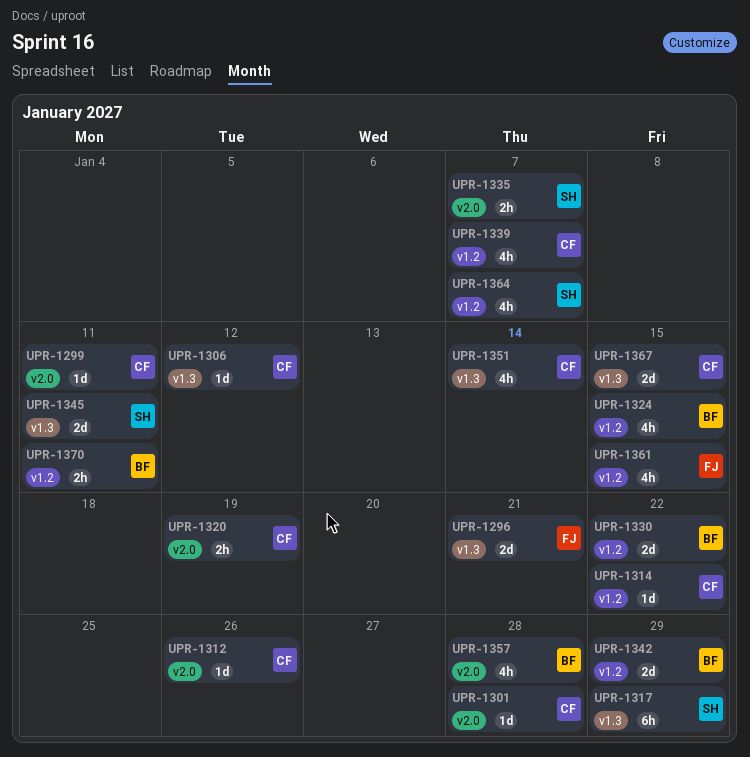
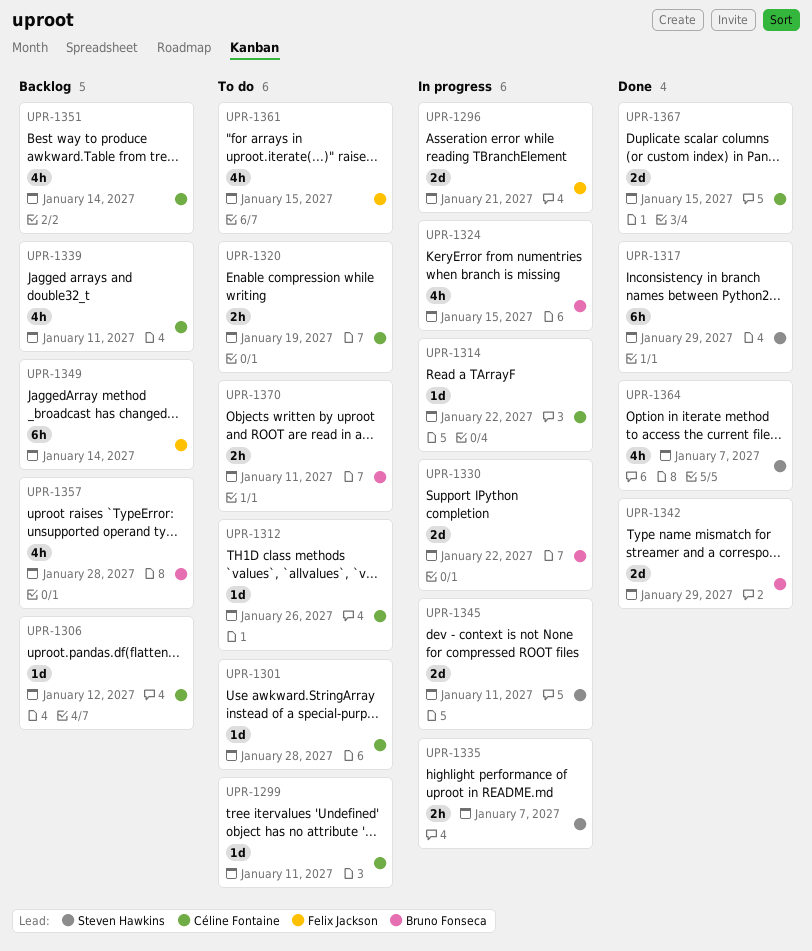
UPR-1339, due: Jan 7 -> Jan 11
UPR-1349: none -> present

